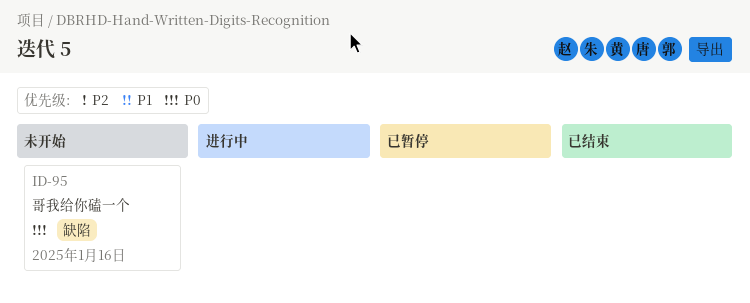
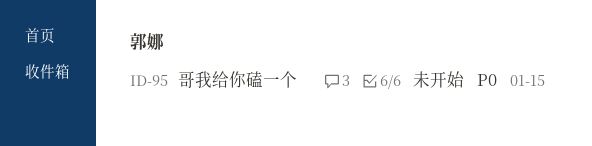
ID-95, due: Jan 16 -> Jan 15

